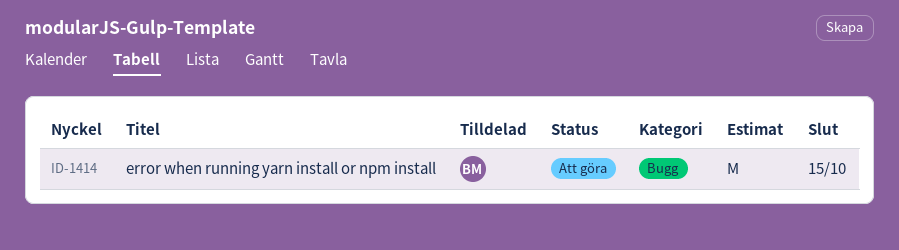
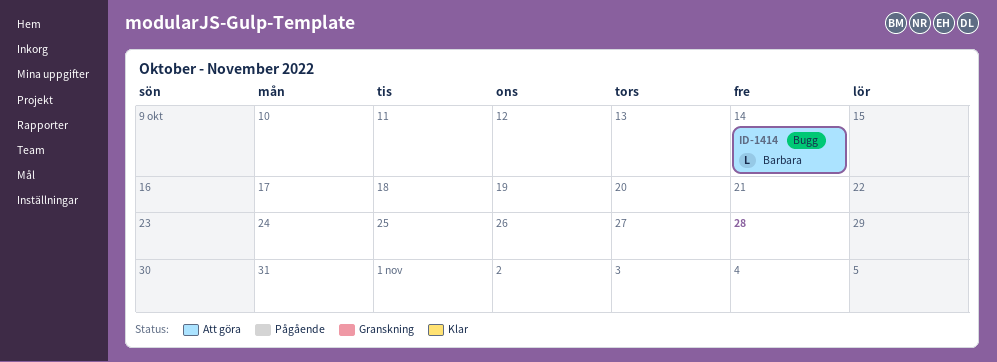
ID-1414, estimate: M -> L
ID-1414, due: Oct 15 -> Oct 14

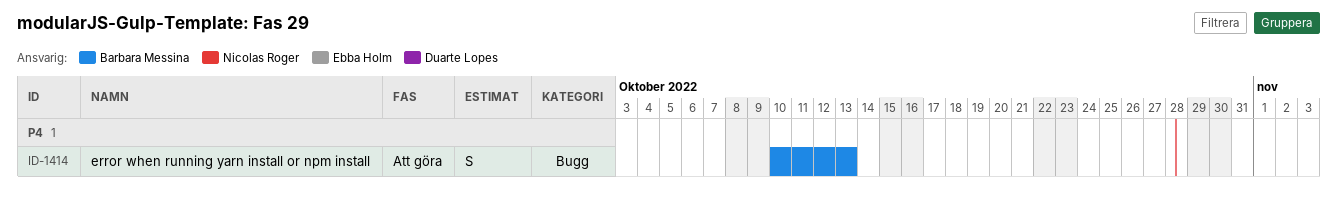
ID-1414, estimate: L -> S
ID-1414, due: Oct 14 -> Oct 13

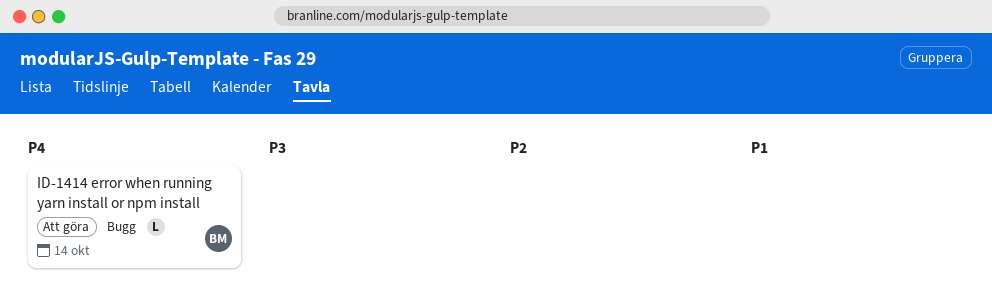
ID-1414, estimate: S -> L
ID-1414, due: Oct 13 -> Oct 14

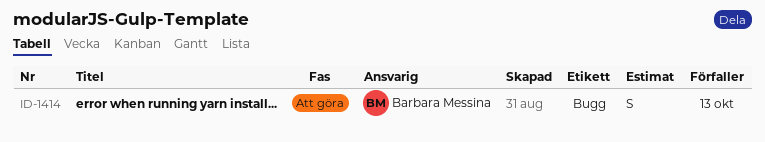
ID-1414, estimate: L -> S
ID-1414, due: Oct 14 -> Oct 13

